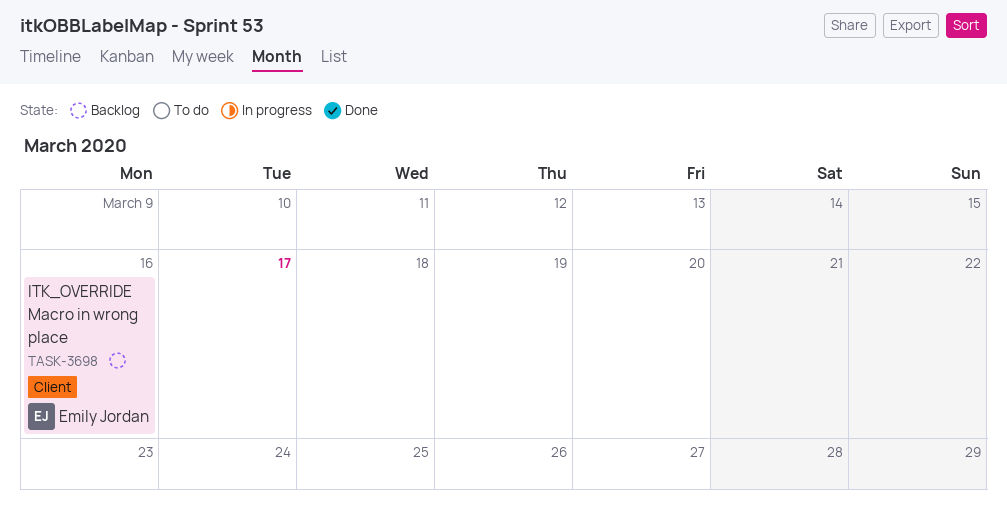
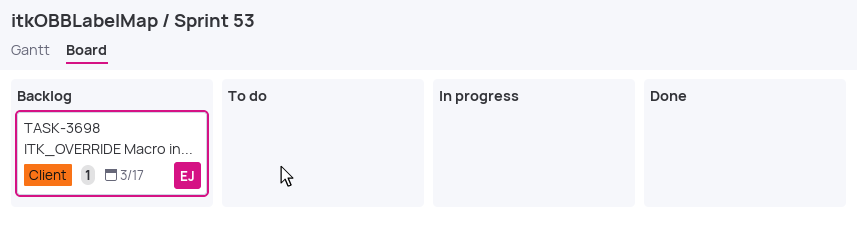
TASK-3698, due: Mar 16 -> Mar 17

